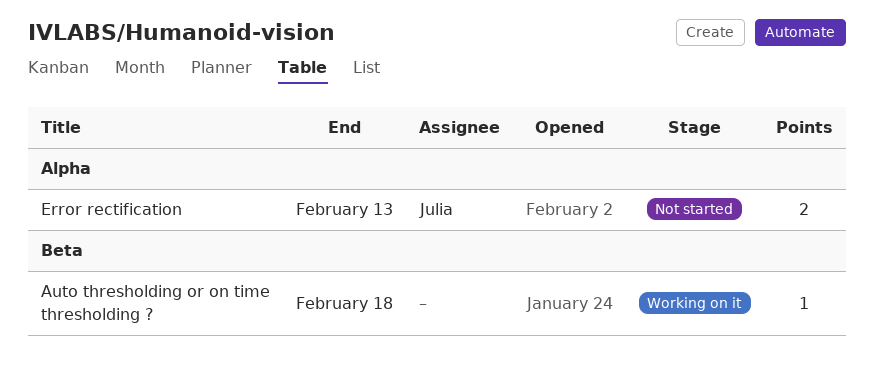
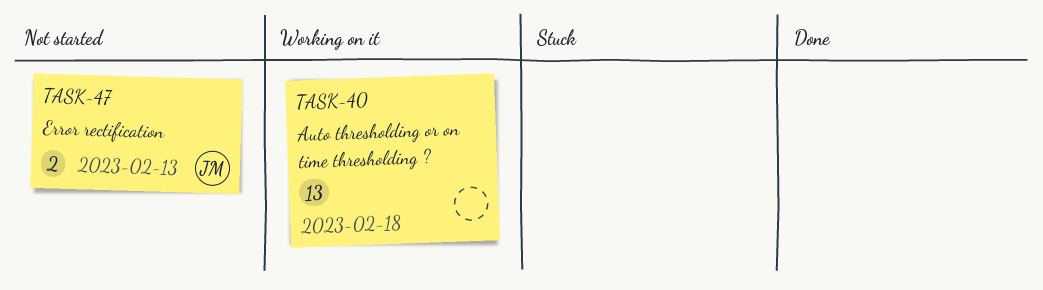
Auto thresholding or on time thresholding ?, estimate: 1 -> 13

